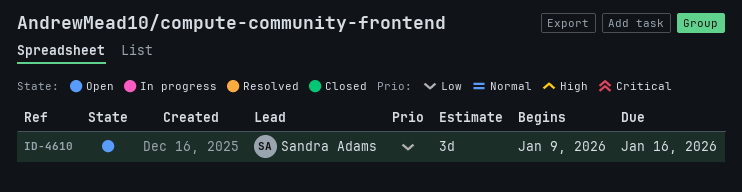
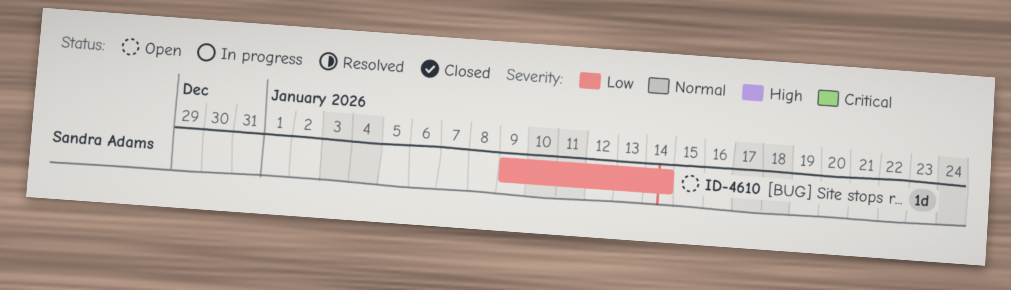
ID-4610, estimate: 3d -> 1d
ID-4610, due: Jan 16 -> Jan 14

